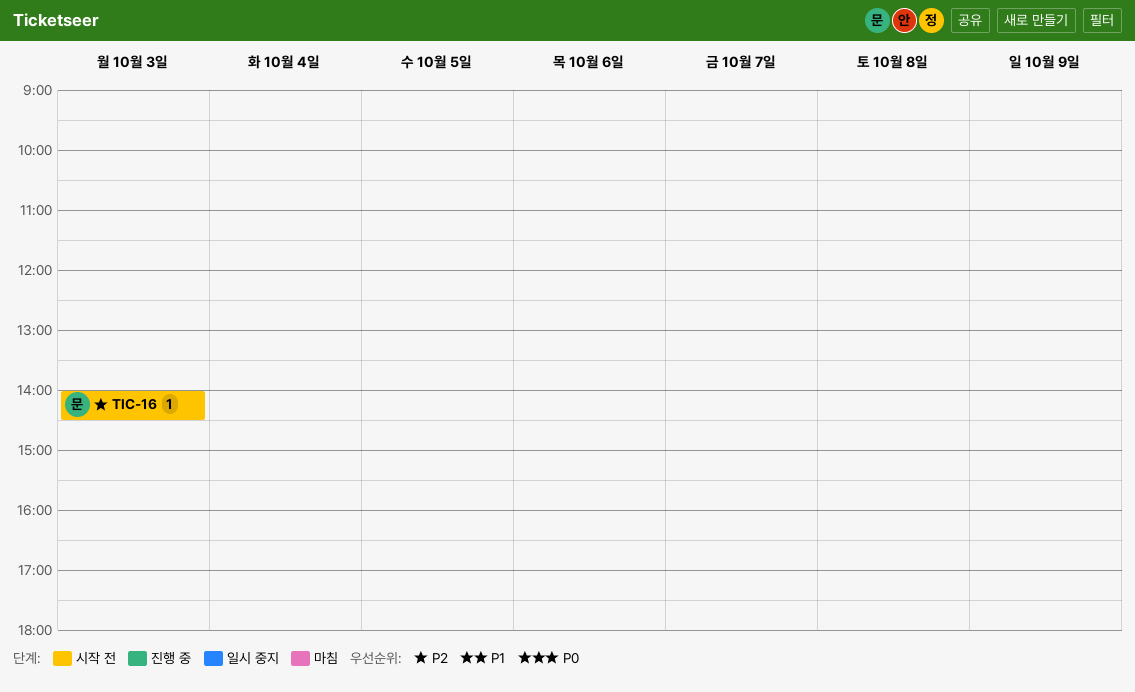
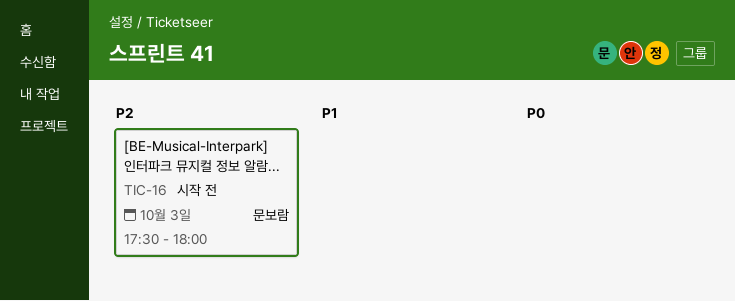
TIC-16, begins: 14:00 -> 17:30
TIC-16, ends: 14:30 -> 18:00

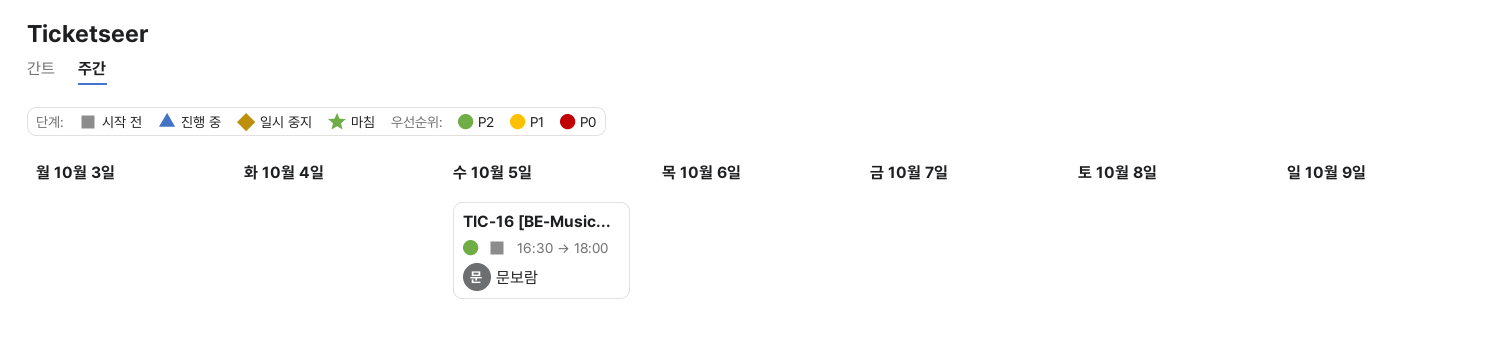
TIC-16, day: Oct 3 -> Oct 5
TIC-16, begins: 17:30 -> 16:30

